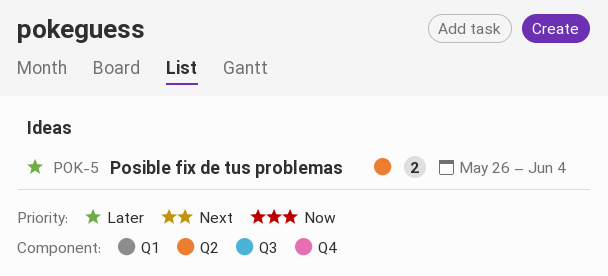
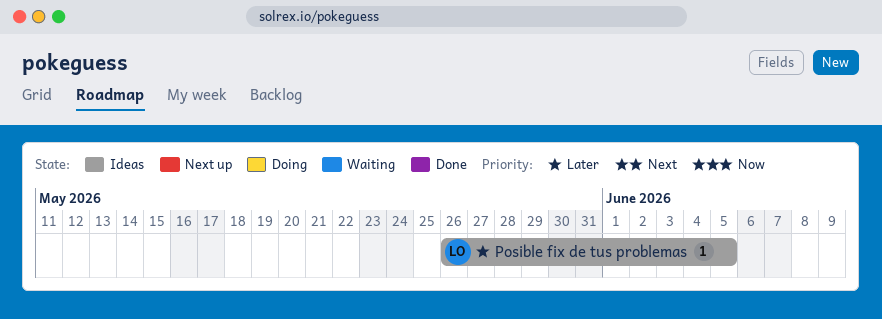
Posible fix de tus problemas, estimate: 2 -> 1
Posible fix de tus problemas, due: Jun 4 -> Jun 5

